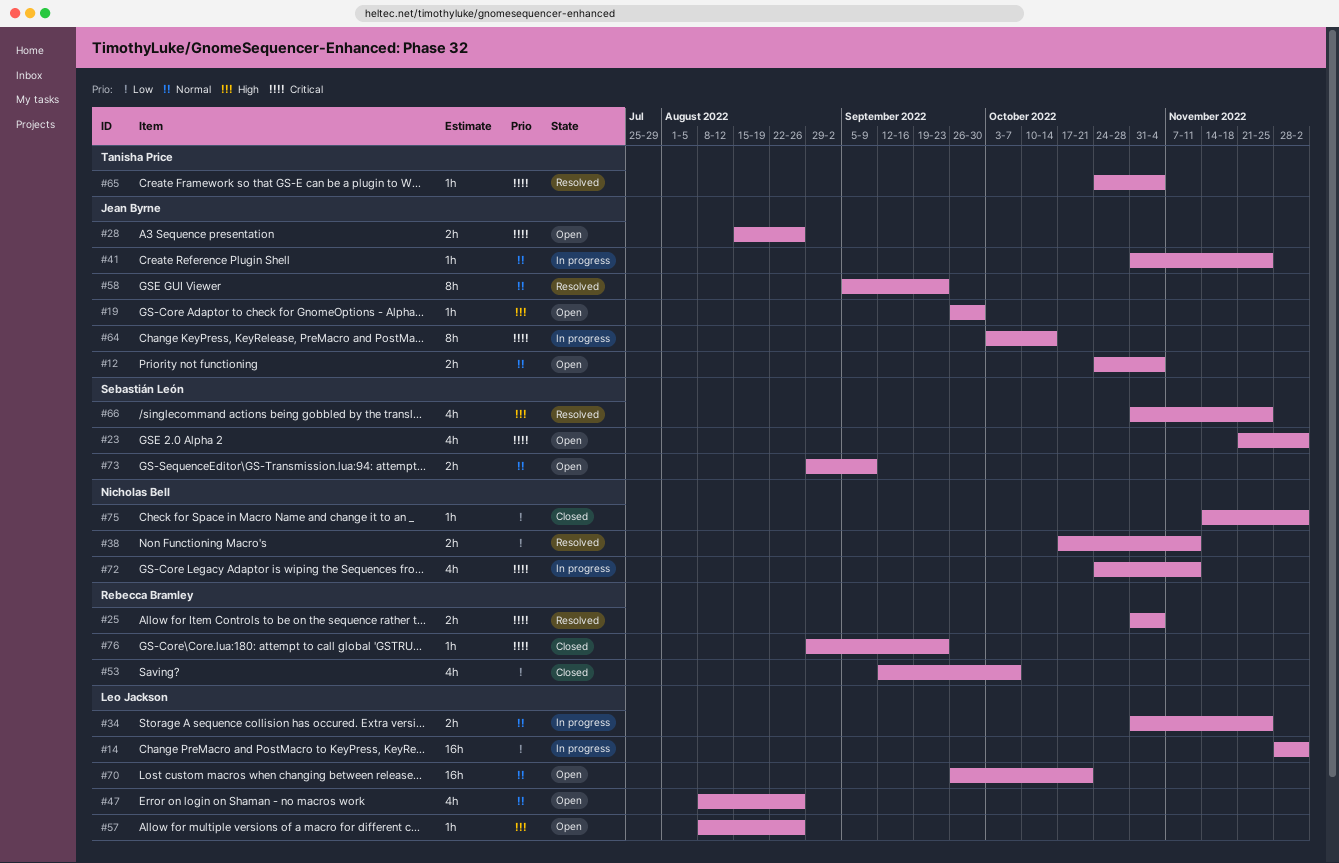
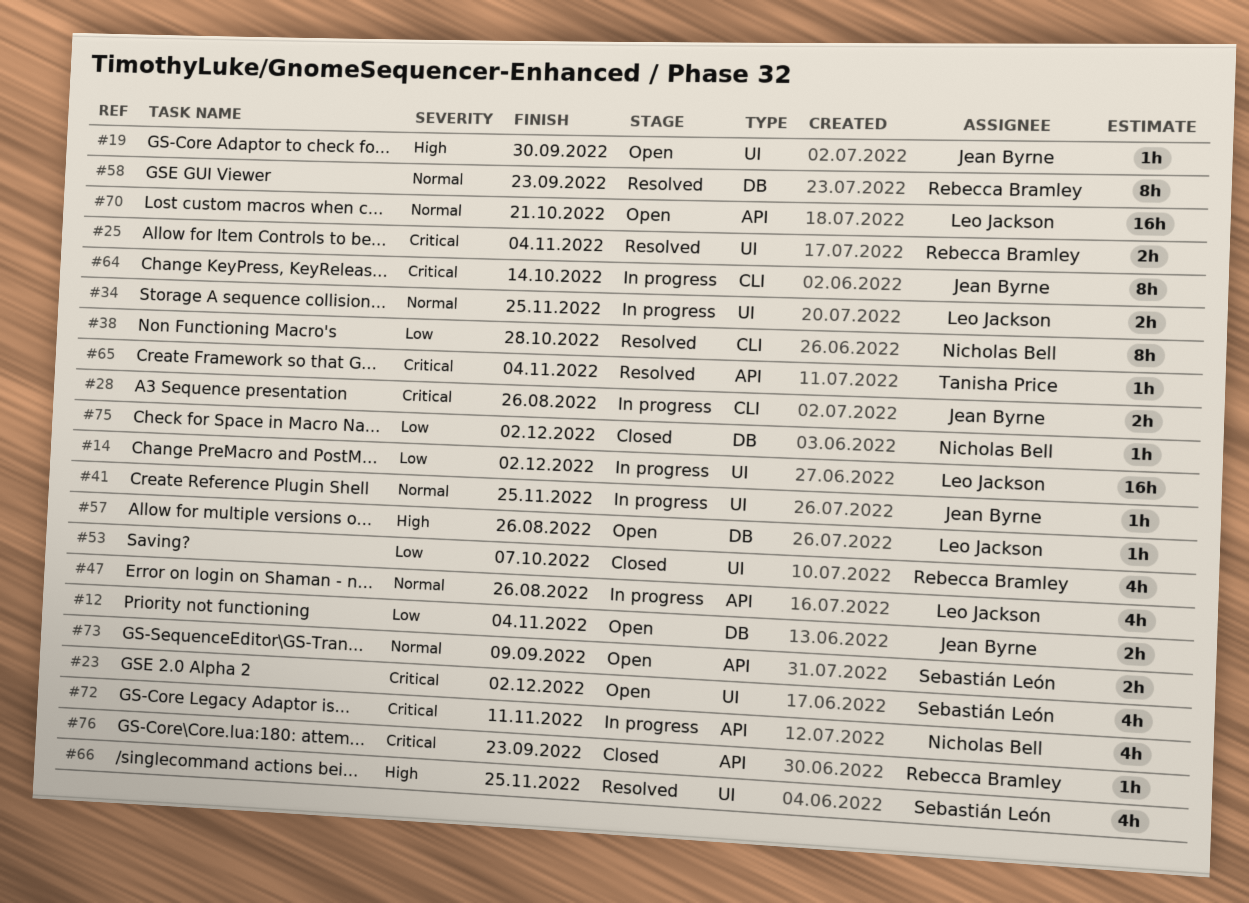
#12, priority: Normal -> Low
#28, status: Open -> In progress
#38, estimate: 2h -> 8h
#38, due: Nov 11 -> Oct 28
#47, status: Open -> In progress
#58, owner: Jean Byrne -> Rebecca Bramley

